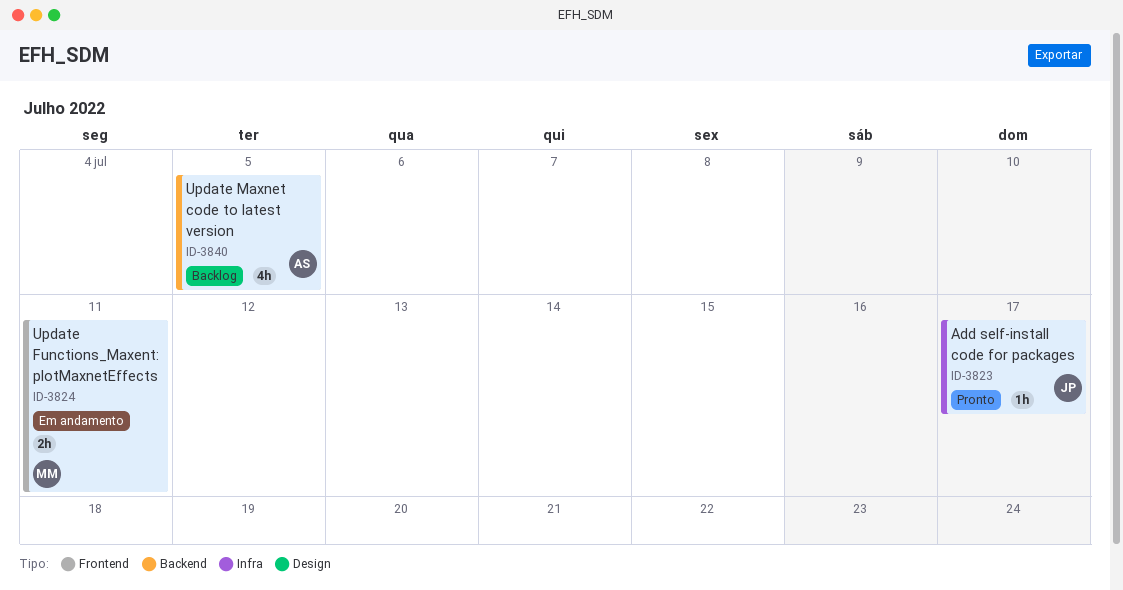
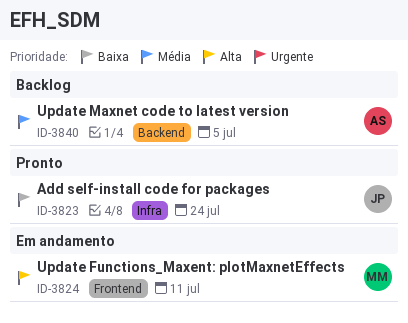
ID-3823, due: Jul 17 -> Jul 24

